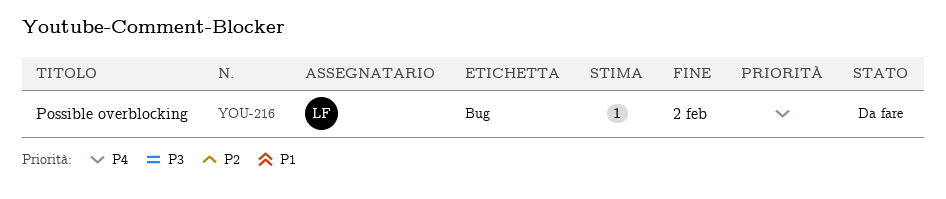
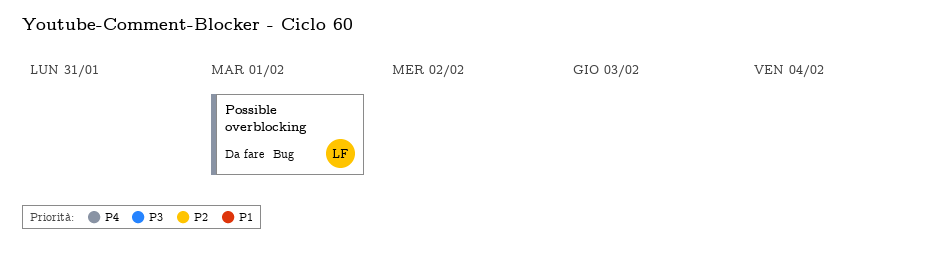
Possible overblocking, due: Feb 2 -> Feb 1

